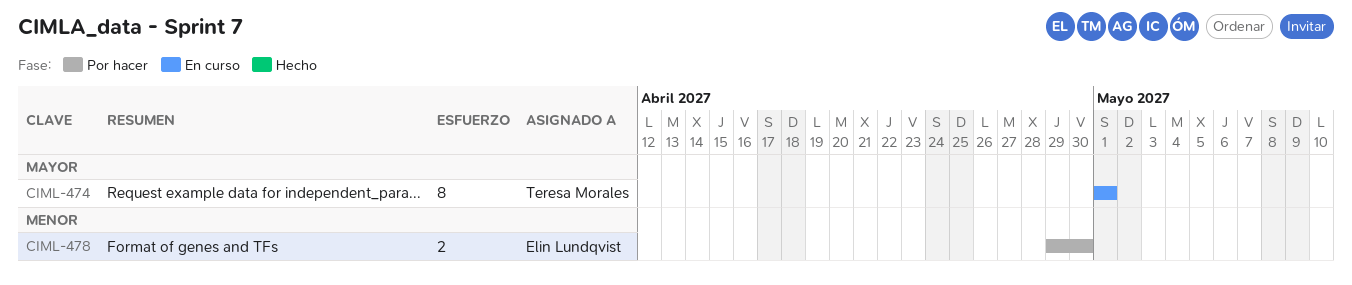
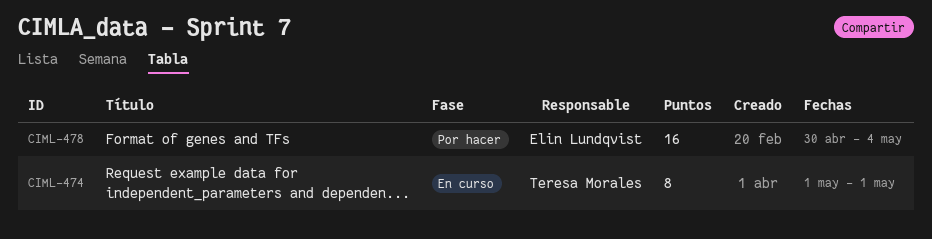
CIML-478, estimate: 2 -> 16
CIML-478, start: Apr 29 -> Apr 30
CIML-478, due: Apr 30 -> May 4

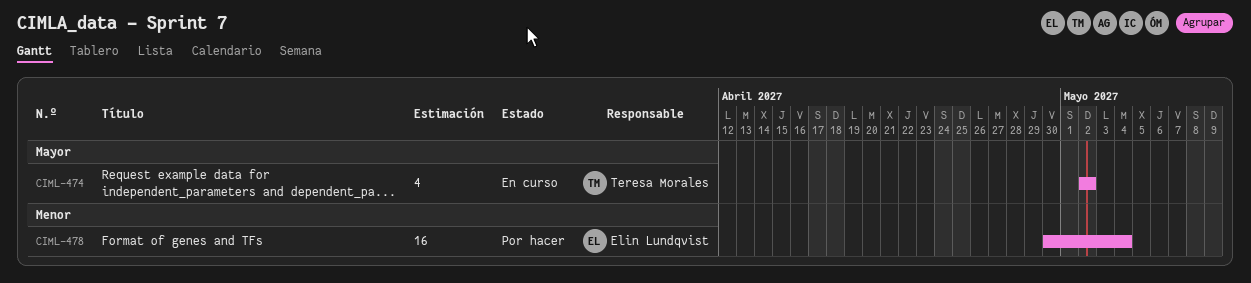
CIML-474, estimate: 8 -> 4
CIML-474, start: May 1 -> May 2
CIML-474, due: May 1 -> May 2

